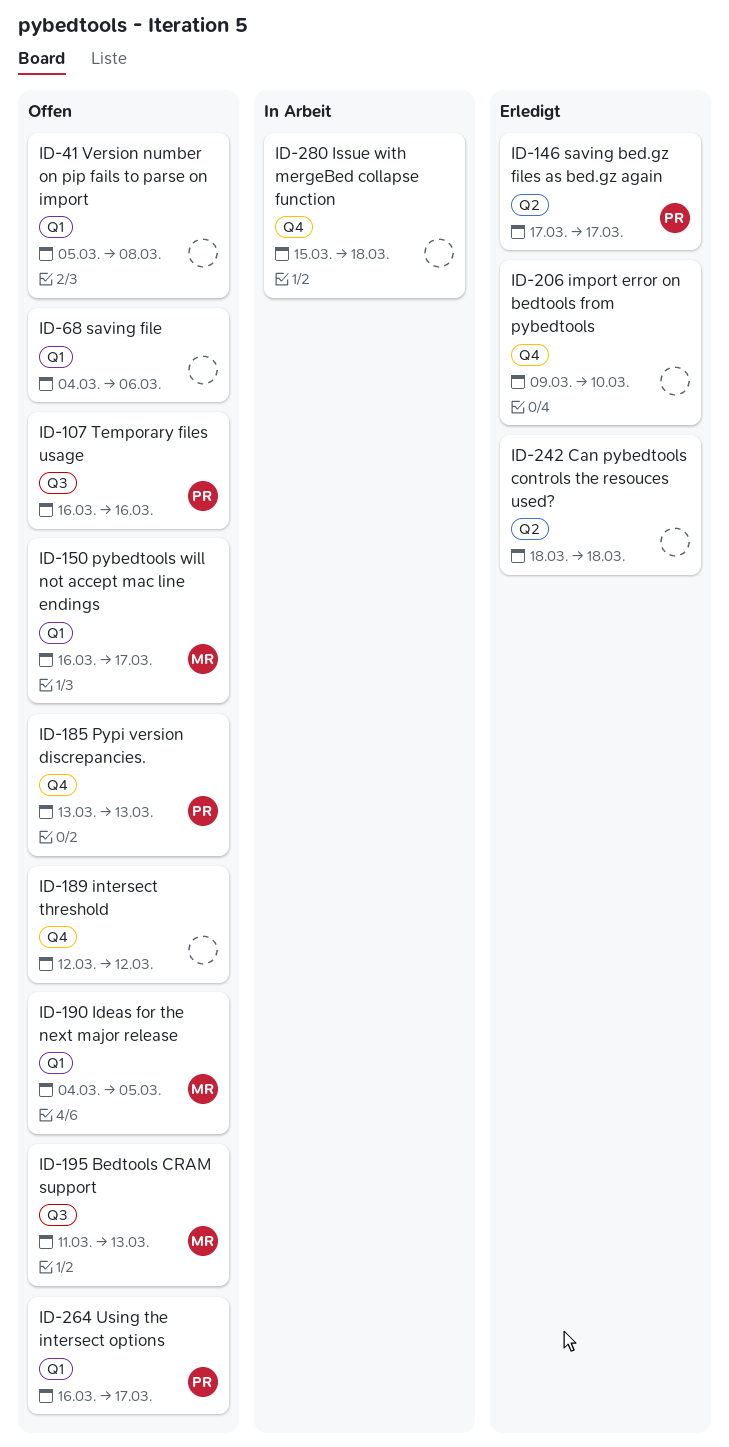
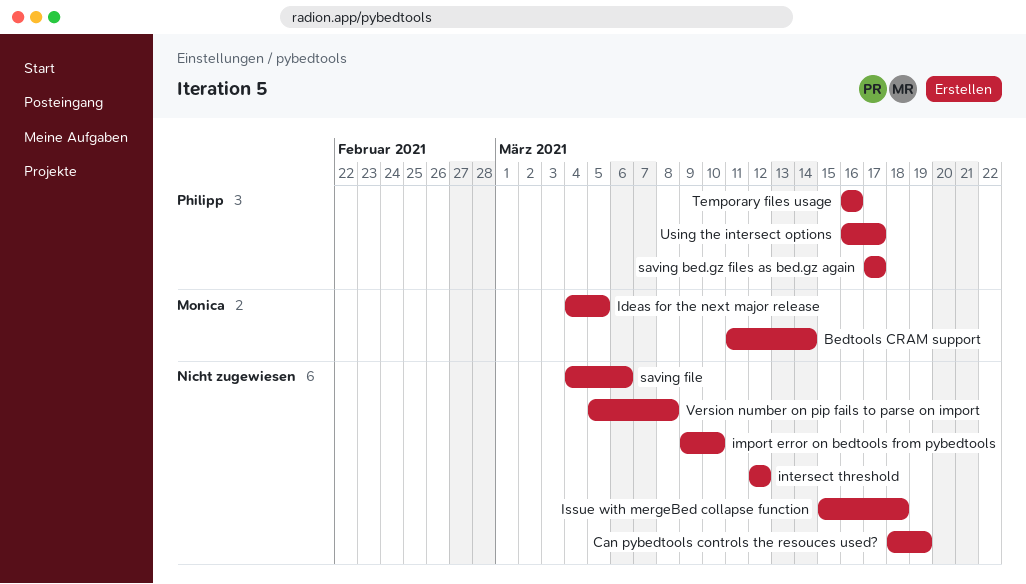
Bedtools CRAM support, due: Mar 13 -> Mar 14
Can pybedtools controls the resouces used?, due: Mar 18 -> Mar 19
pybedtools will not accept mac line endings: present -> none
Pypi version discrepancies.: present -> none

